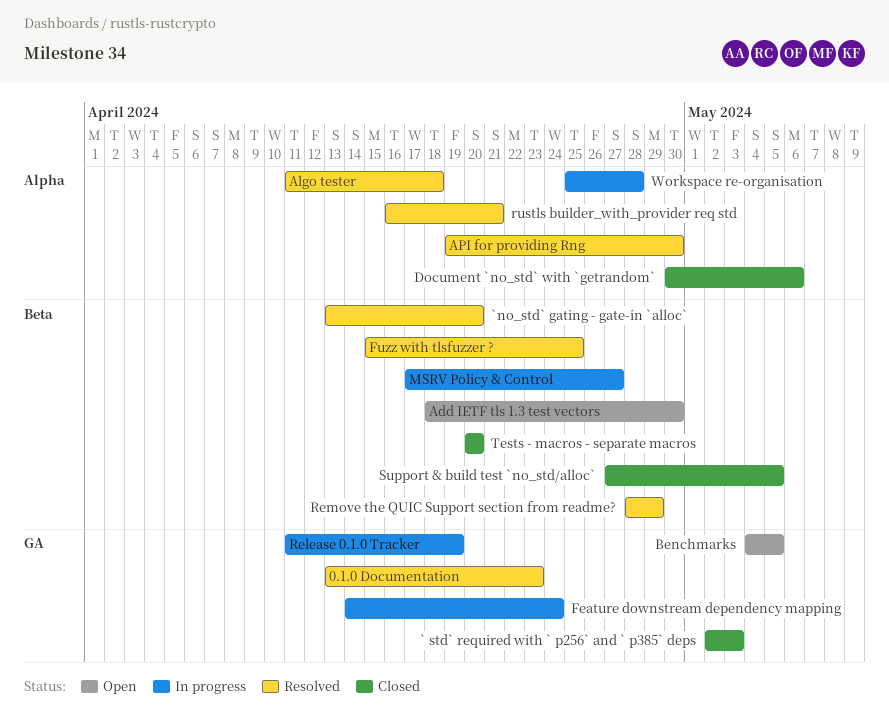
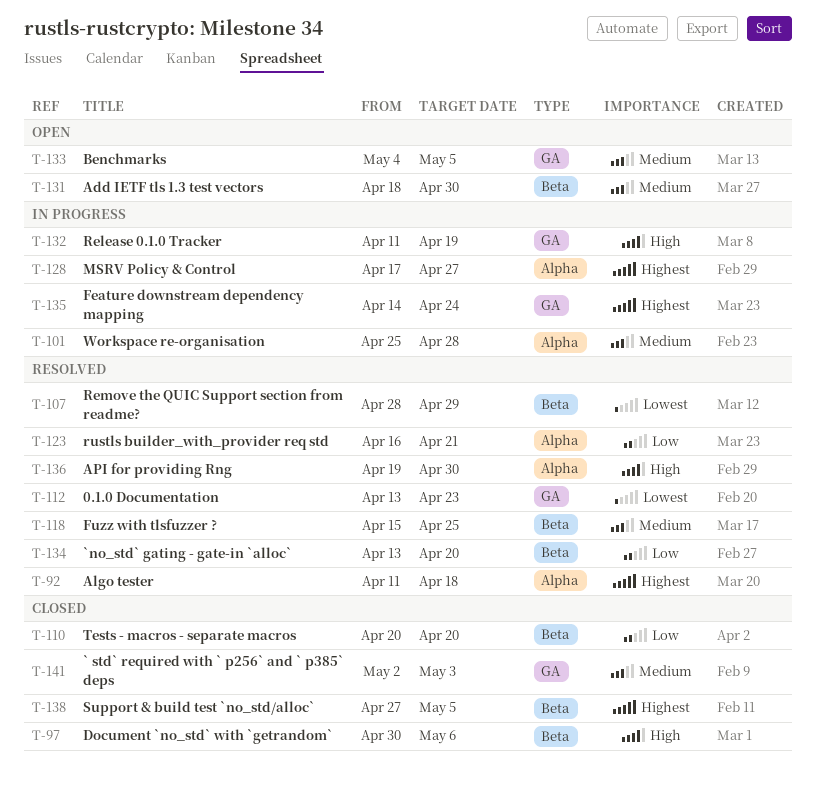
Document `no_std` with `getrandom`, label: Alpha -> Beta
MSRV Policy & Control, label: Beta -> Alpha

